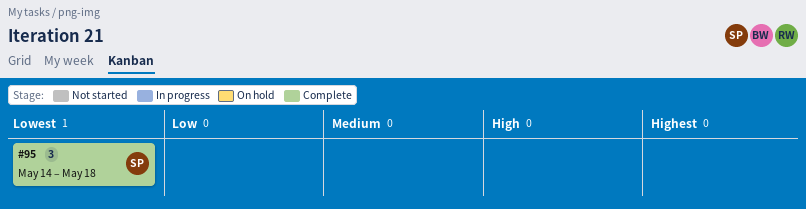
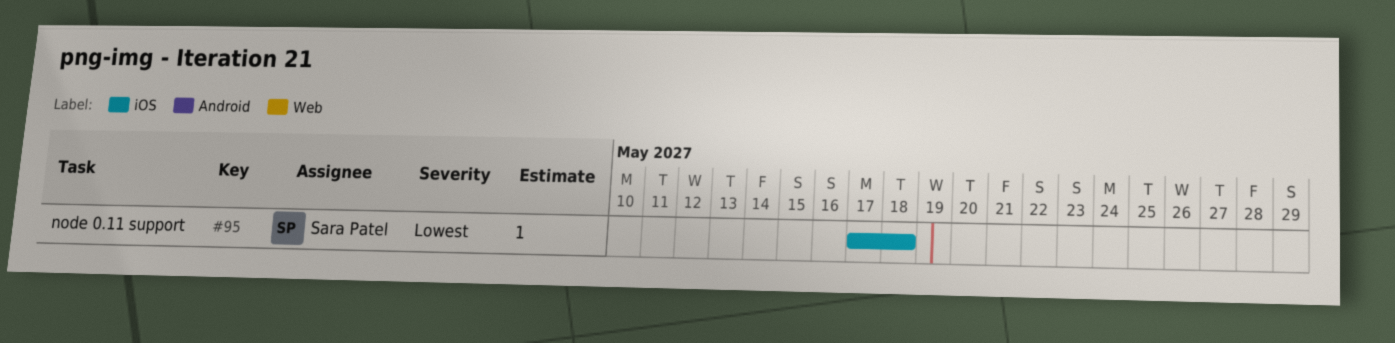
#95, estimate: 3 -> 1
#95, start: May 14 -> May 17

